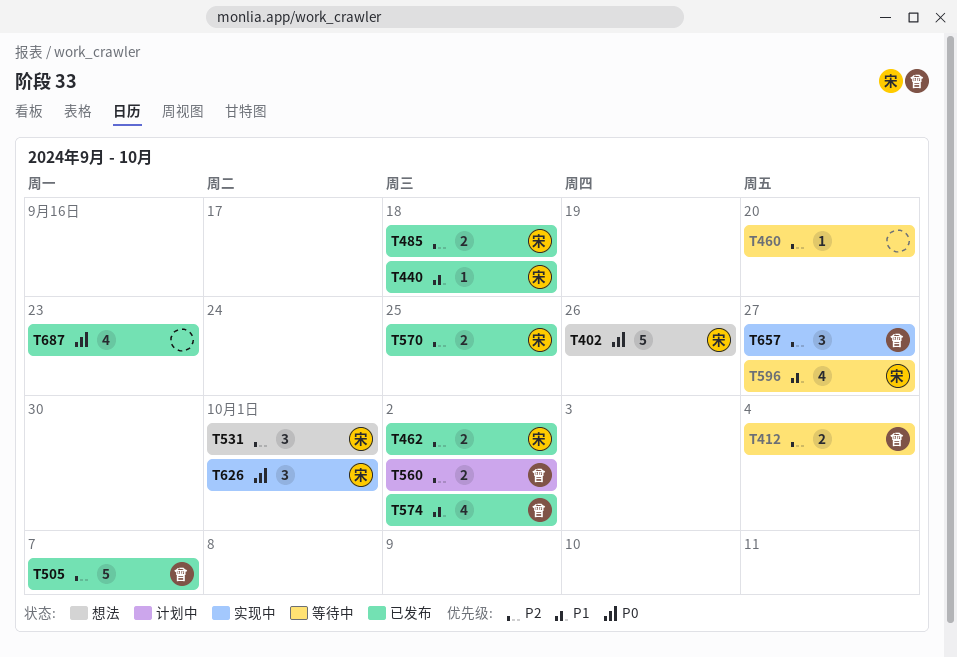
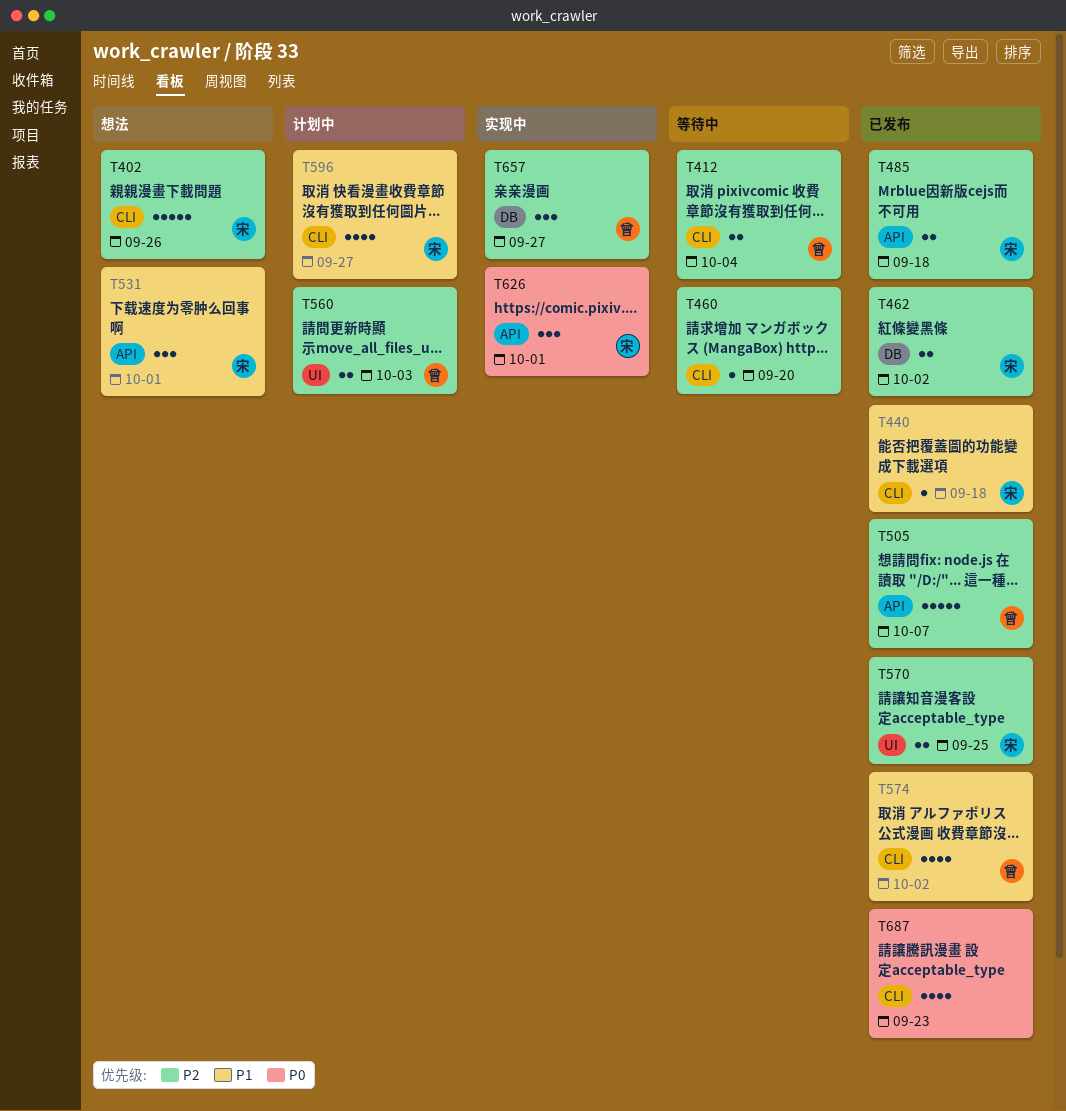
T402, priority: P0 -> P2
T531, priority: P2 -> P1
T560, due: Oct 2 -> Oct 3
T596, status: 等待中 -> 计划中

